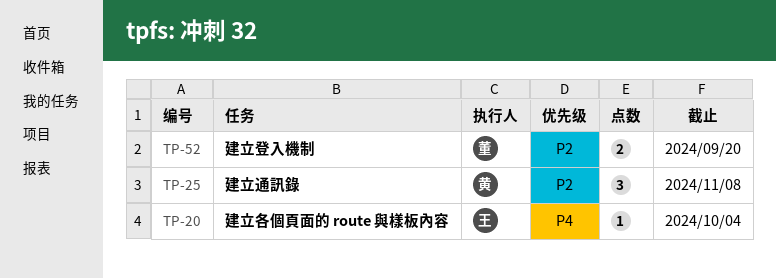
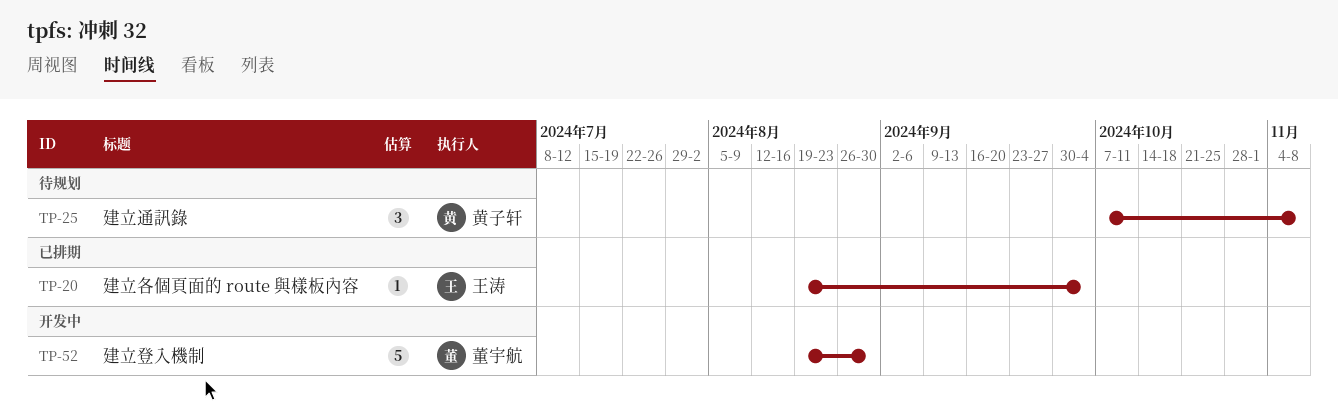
TP-52, estimate: 2 -> 5
TP-52, due: Sep 20 -> Aug 30

